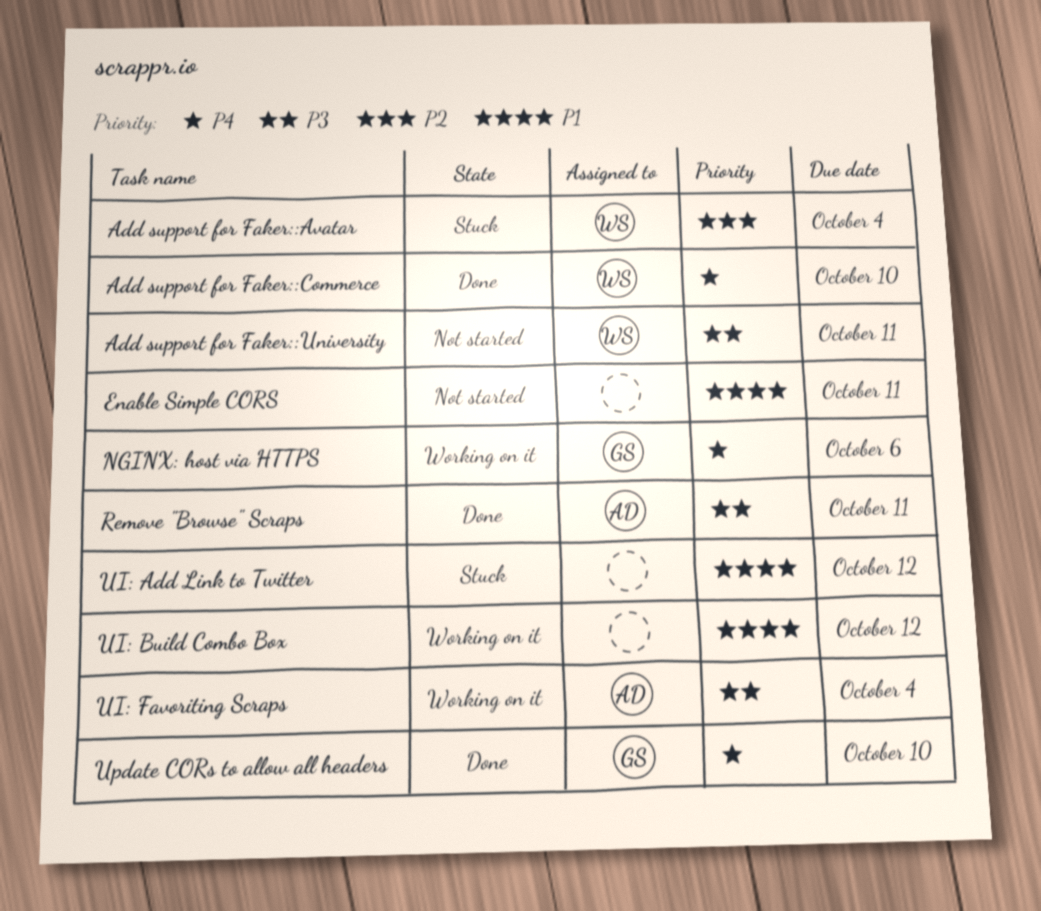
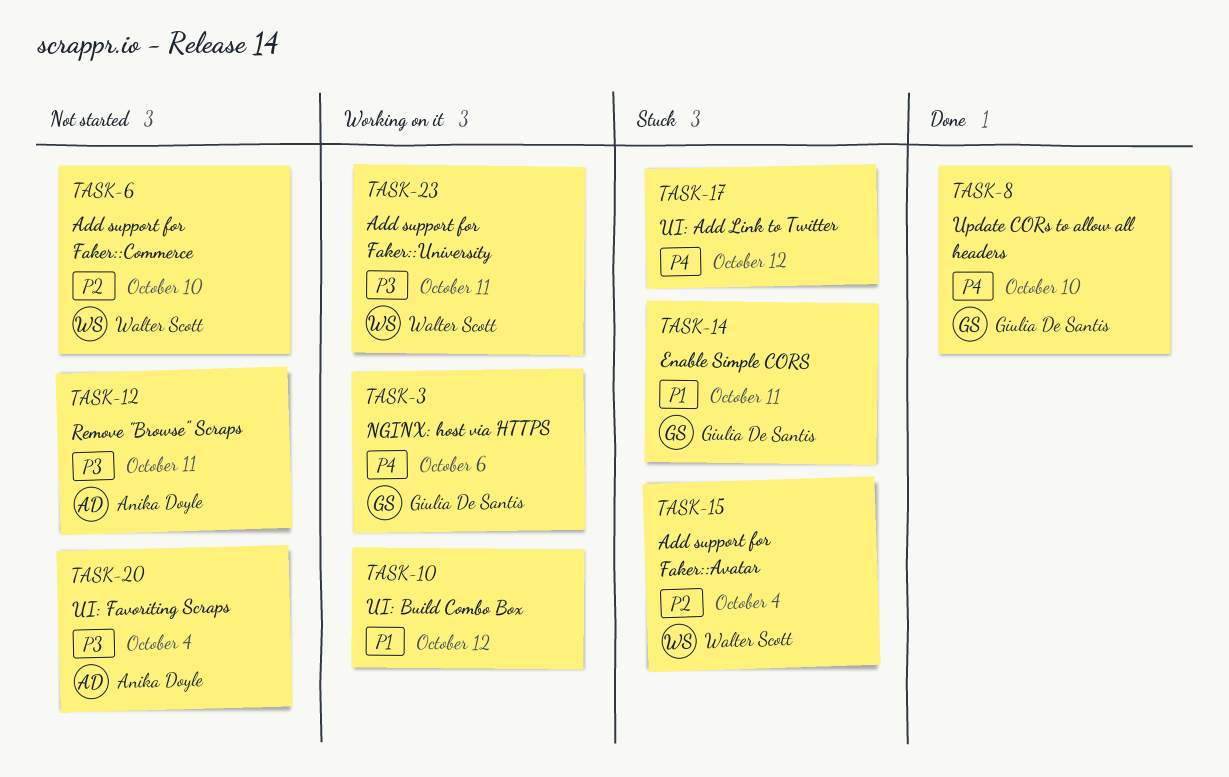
Add support for Faker::Commerce, status: Done -> Not started
Add support for Faker::Commerce, priority: P4 -> P2
Add support for Faker::University, status: Not started -> Working on it
Enable Simple CORS, status: Not started -> Stuck
Enable Simple CORS, owner: none -> Giulia De Santis
Remove "Browse" Scraps, status: Done -> Not started
UI: Add Link to Twitter, priority: P1 -> P4
UI: Favoriting Scraps, status: Working on it -> Not started

